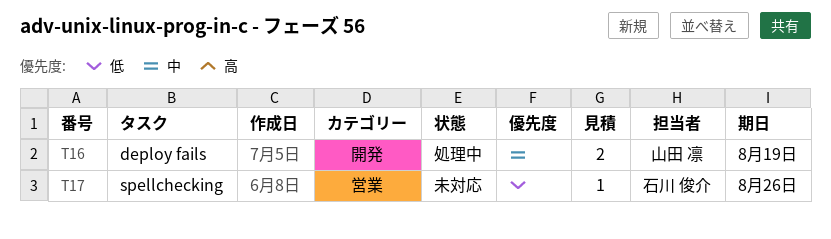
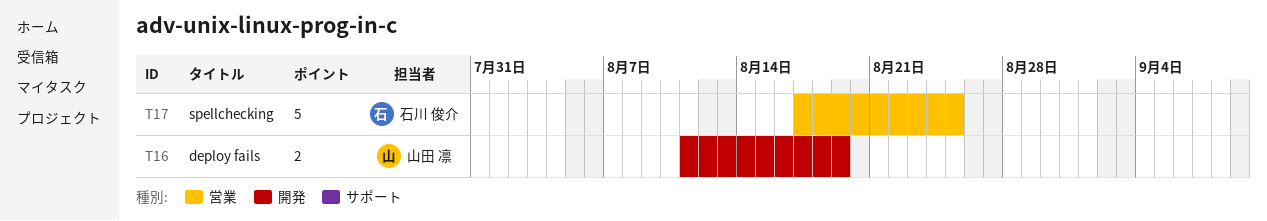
T17, estimate: 1 -> 5
T17, due: Aug 26 -> Aug 25

